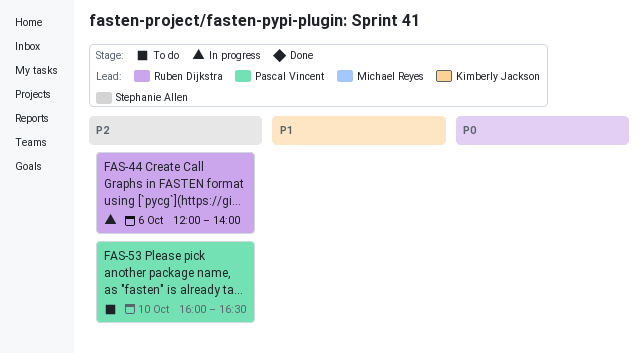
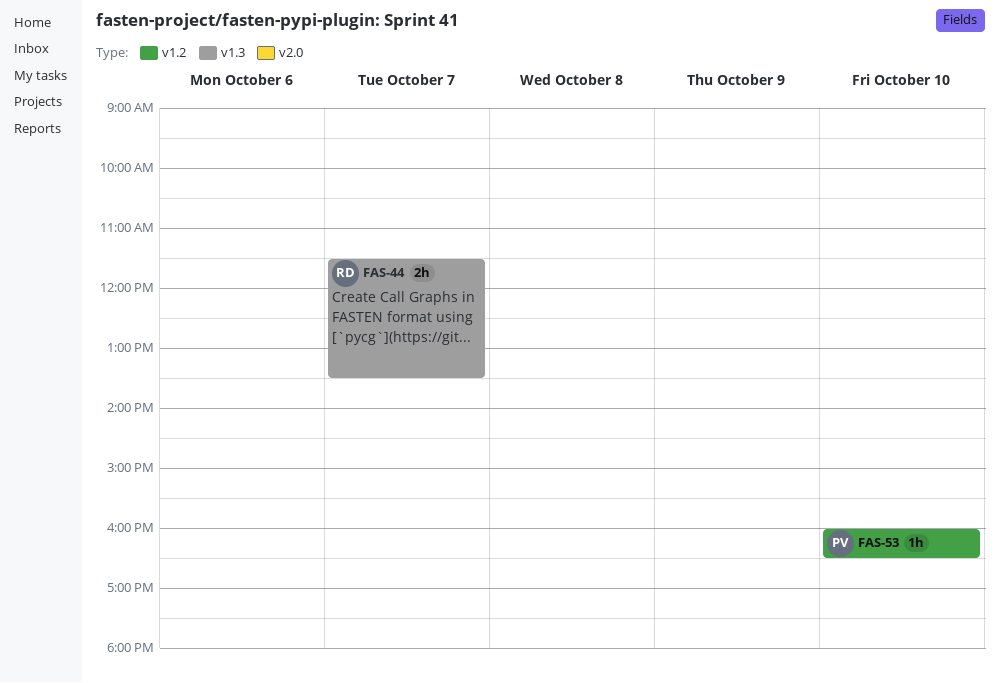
FAS-44, day: Oct 6 -> Oct 7
FAS-44, begins: 12:00 -> 11:30
FAS-44, ends: 14:00 -> 13:30

